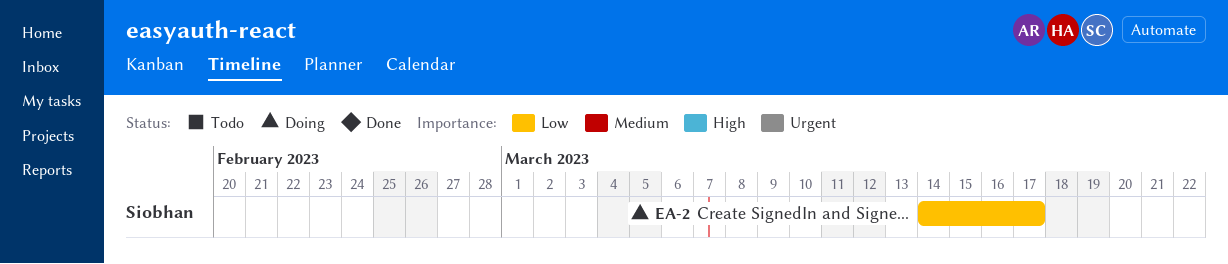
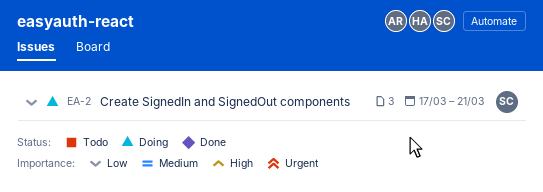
EA-2, start: Mar 14 -> Mar 17
EA-2, due: Mar 17 -> Mar 21

